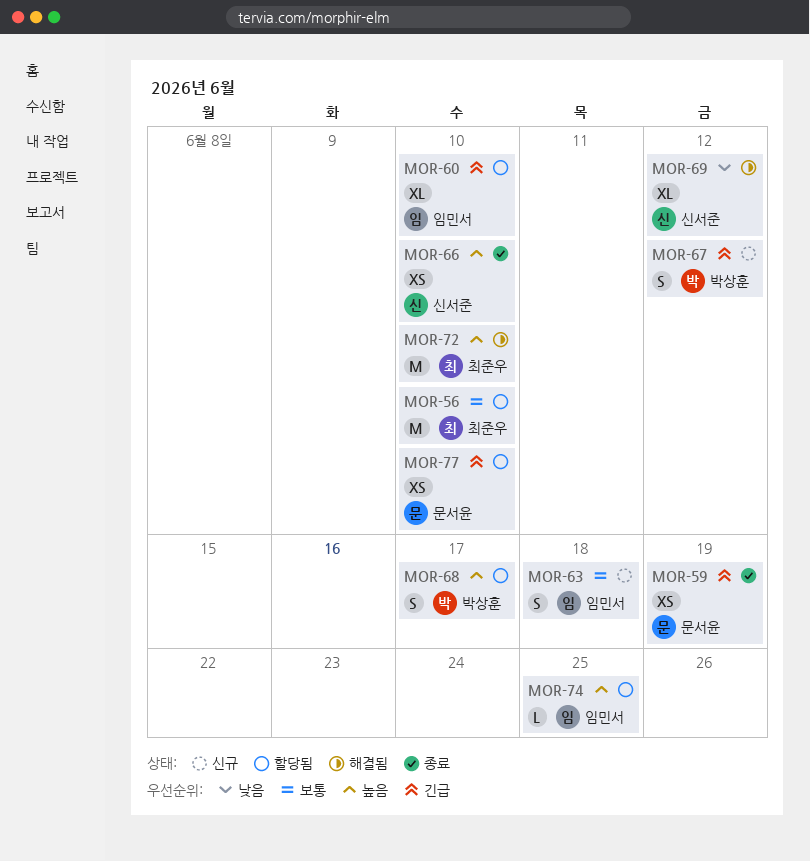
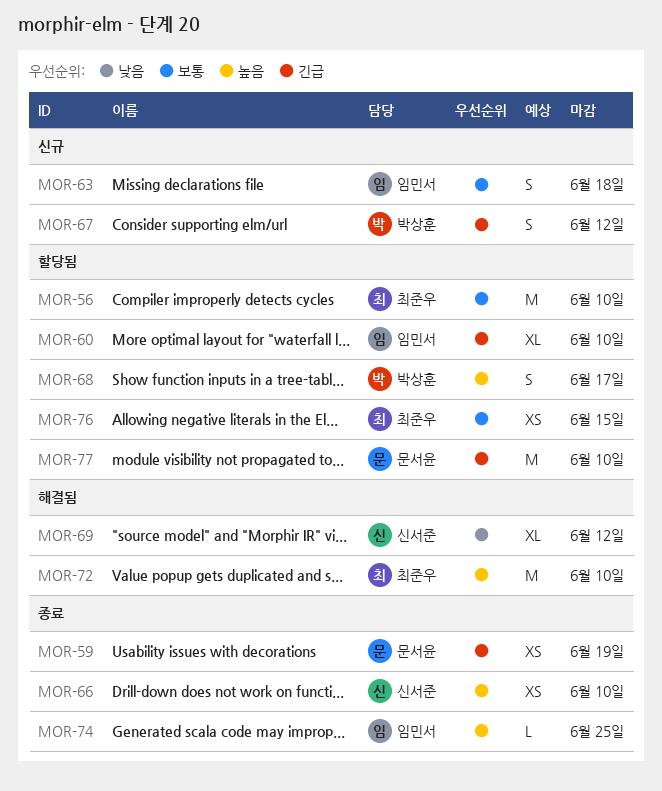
MOR-74, status: 할당됨 -> 종료
MOR-76: none -> present
MOR-77, estimate: XS -> M

